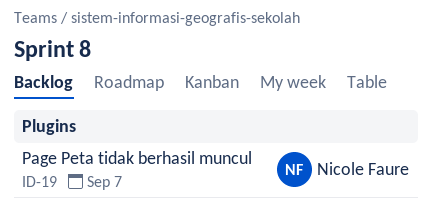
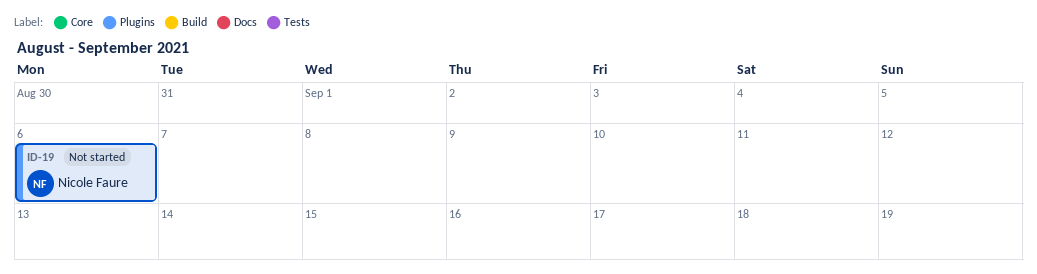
ID-19, due: Sep 7 -> Sep 6

